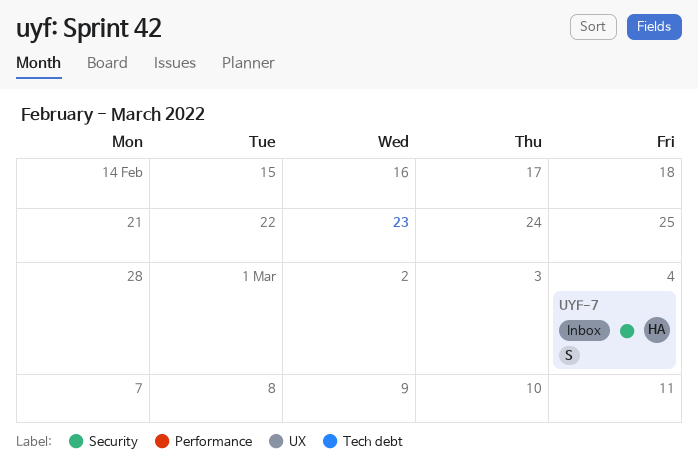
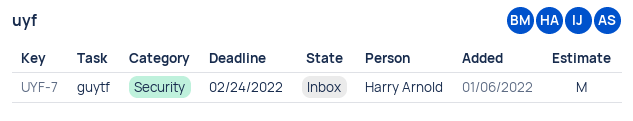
UYF-7, estimate: S -> M
UYF-7, due: Mar 4 -> Feb 24

